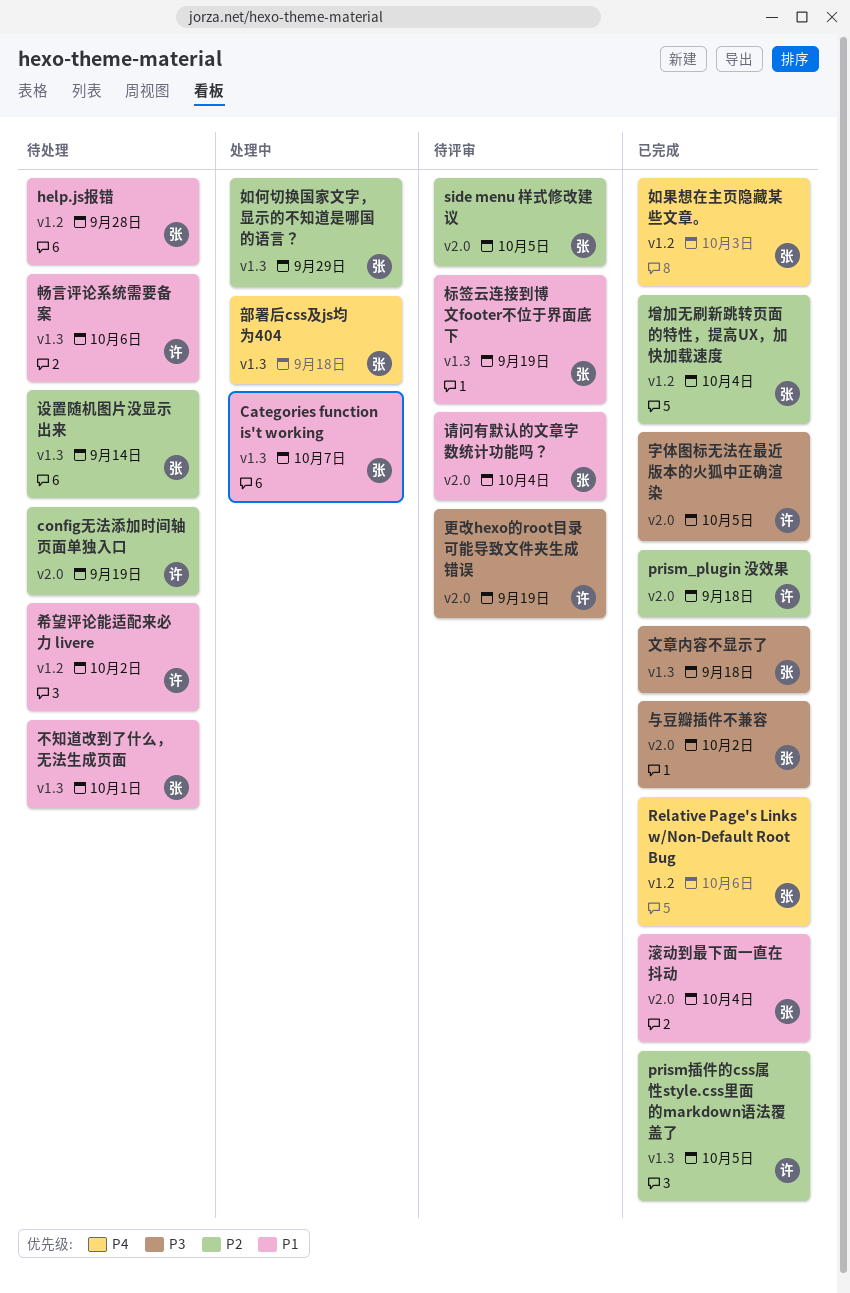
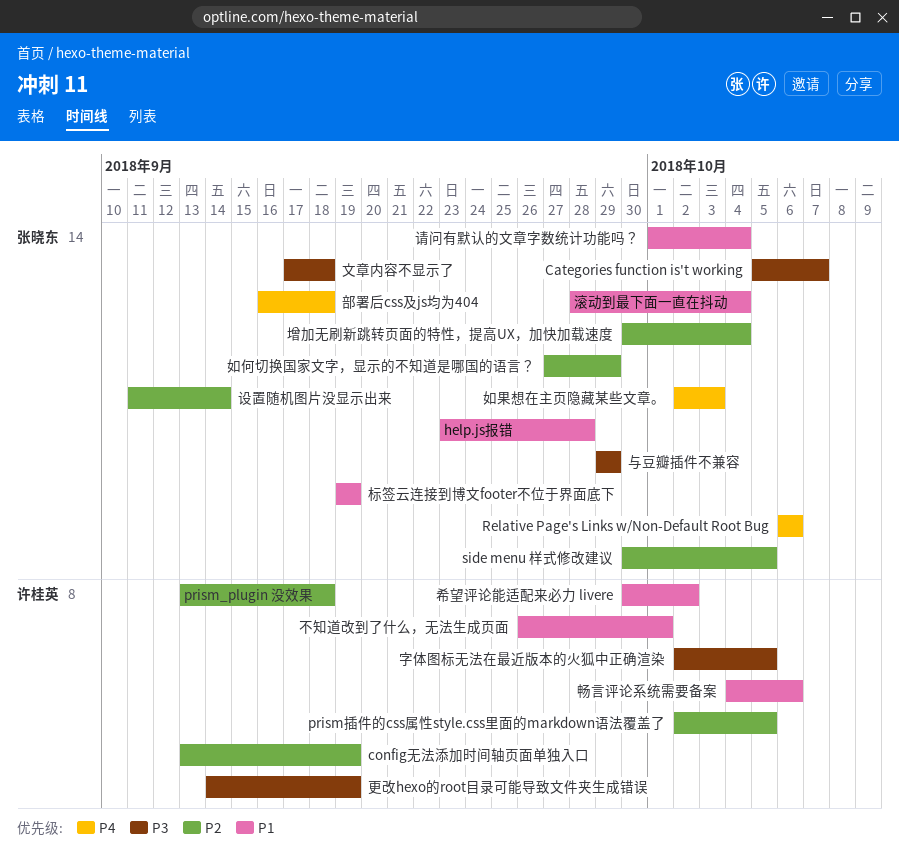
Categories function is't working, priority: P1 -> P3
不知道改到了什么，无法生成页面, owner: 张晓东 -> 许桂英
与豆瓣插件不兼容, due: Oct 2 -> Sep 29

